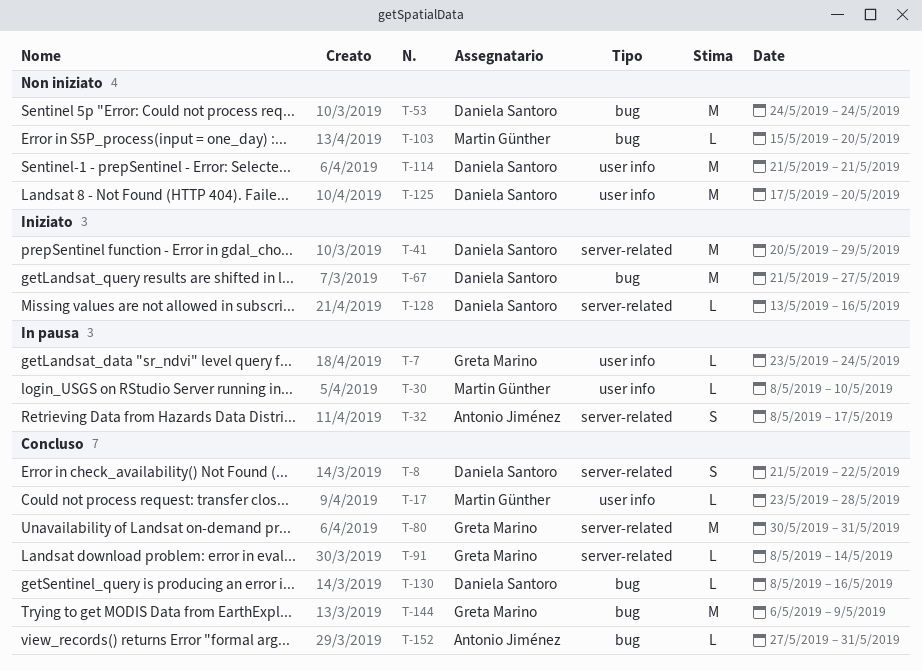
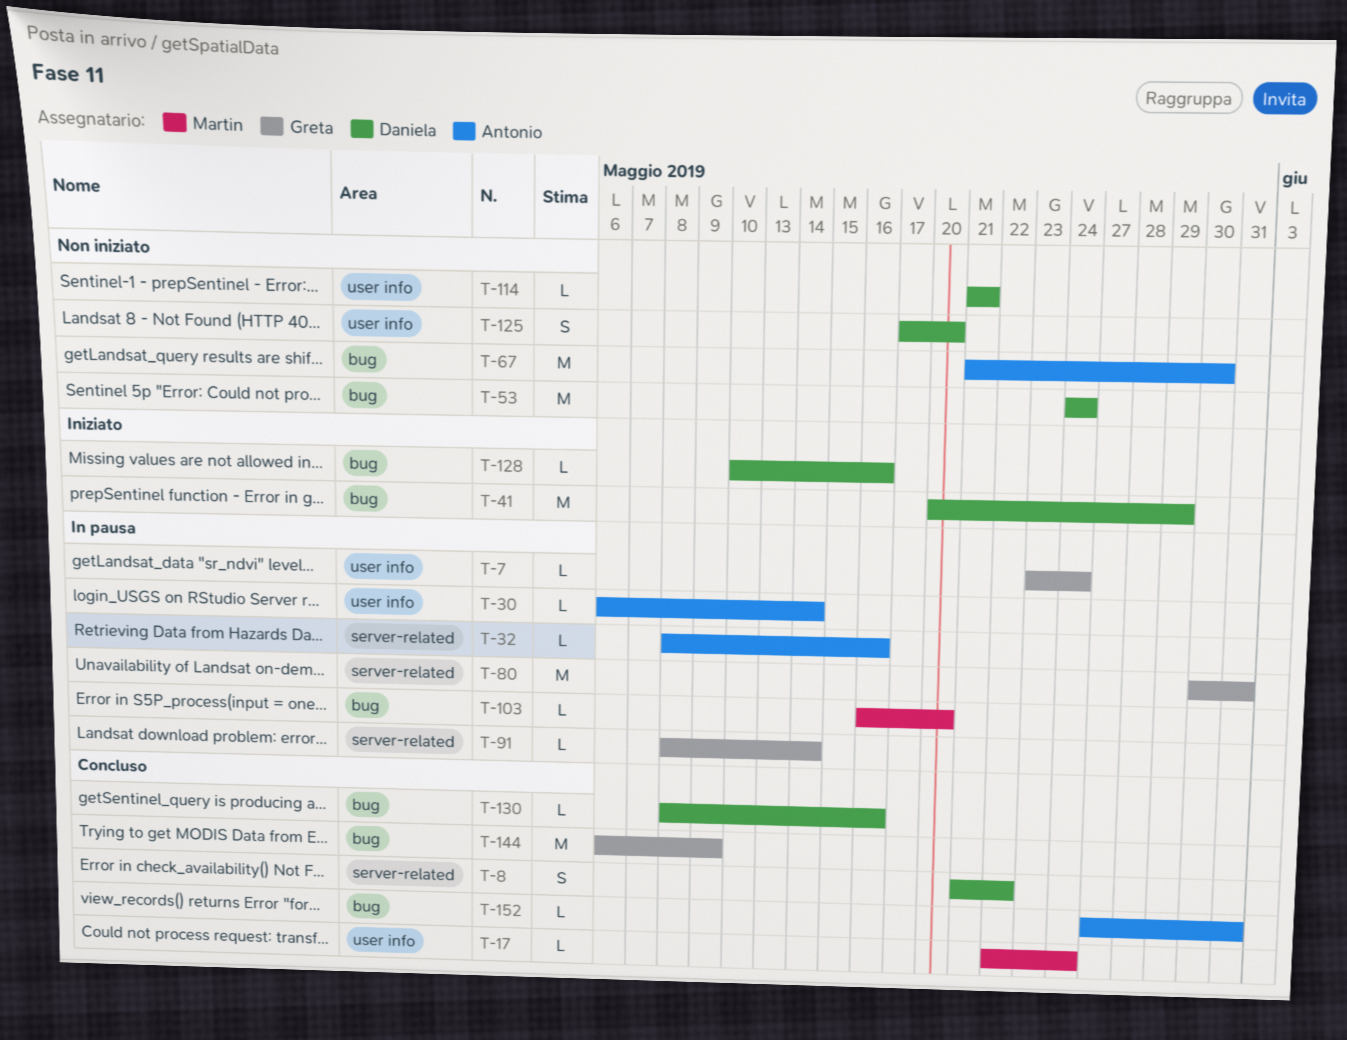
T-17, start: May 23 -> May 22
T-17, due: May 28 -> May 24
T-30, owner: Martin Günther -> Antonio Jiménez
T-30, start: May 8 -> May 6
T-30, due: May 10 -> May 14
T-32, estimate: S -> L
T-32, due: May 17 -> May 16
T-41, label: server-related -> bug
T-67, status: Iniziato -> Non iniziato
T-67, owner: Daniela Santoro -> Antonio Jiménez
T-67, due: May 27 -> May 30
T-80, status: Concluso -> In pausa
T-91, status: Concluso -> In pausa
T-103, status: Non iniziato -> In pausa
T-103, start: May 15 -> May 16
T-114, estimate: M -> L
T-125, estimate: M -> S
T-128, label: server-related -> bug
T-128, start: May 13 -> May 10

